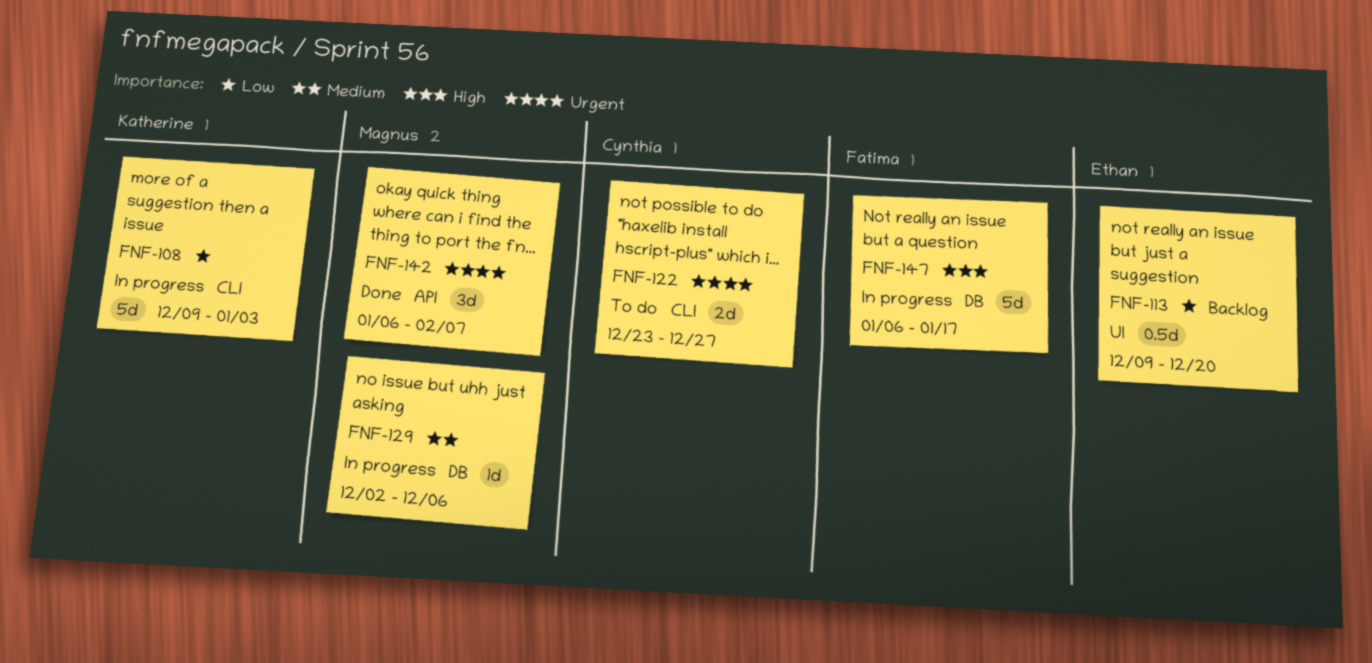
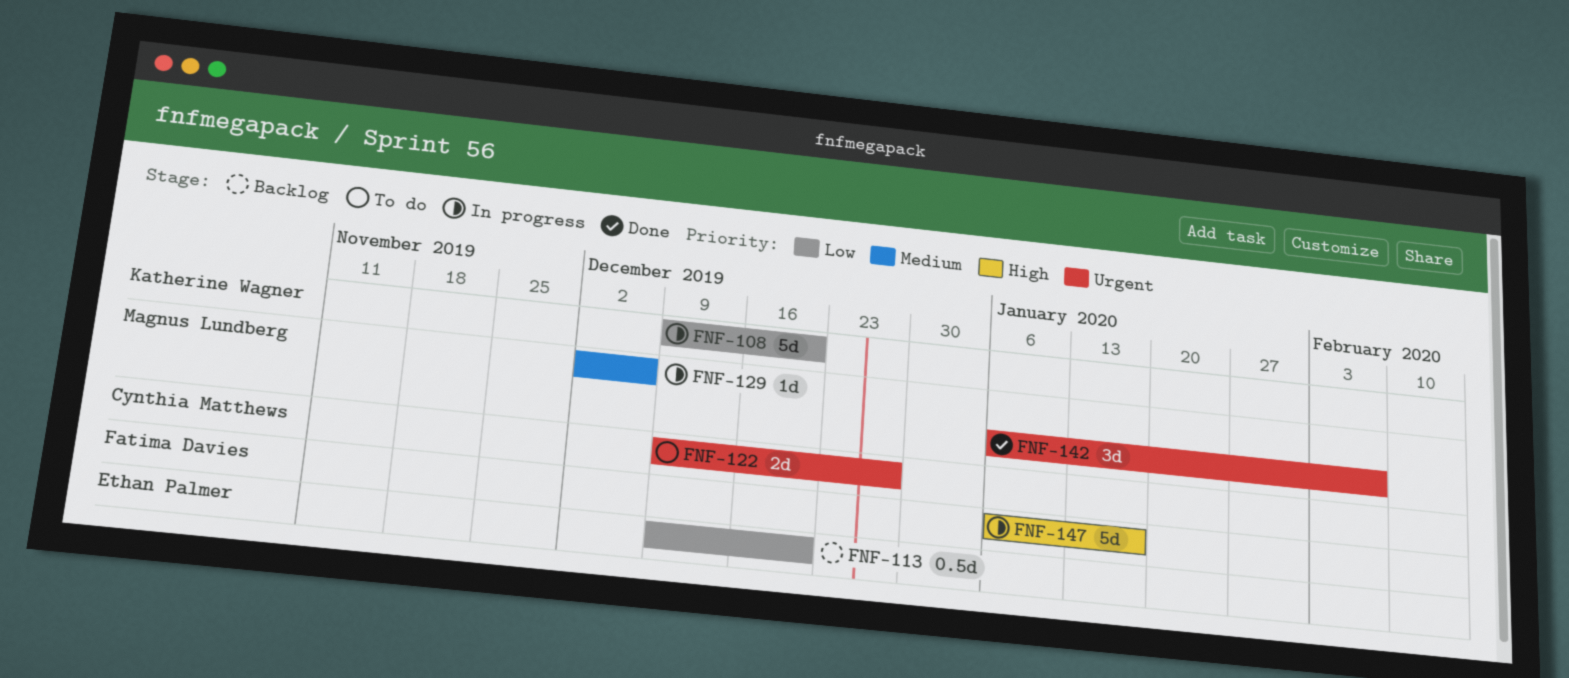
FNF-108, due: Jan 3 -> Dec 20
FNF-122, start: Dec 23 -> Dec 9

